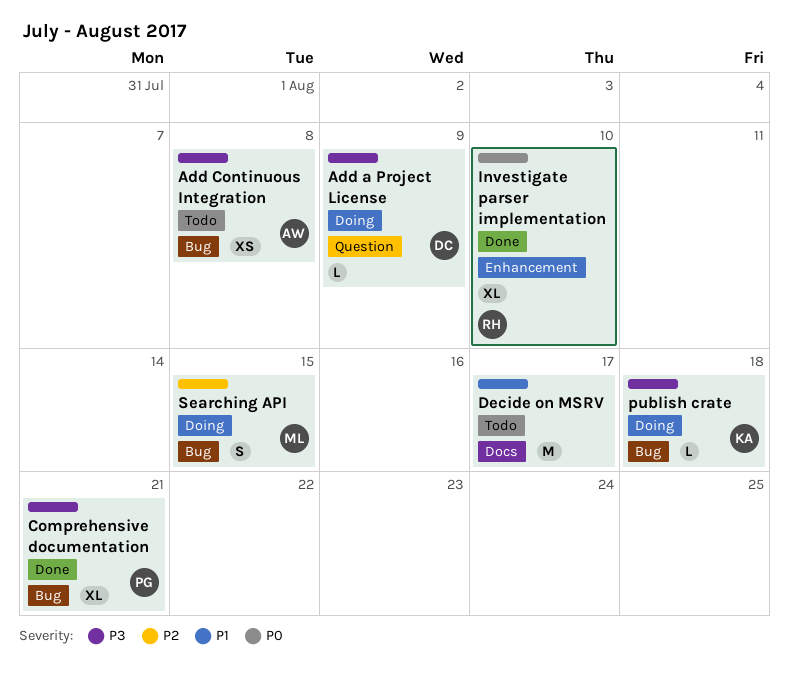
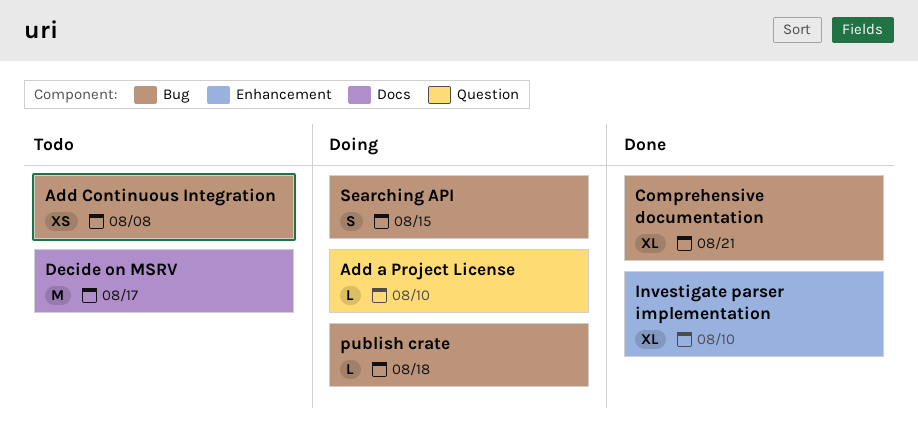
Add a Project License, due: Aug 9 -> Aug 10

